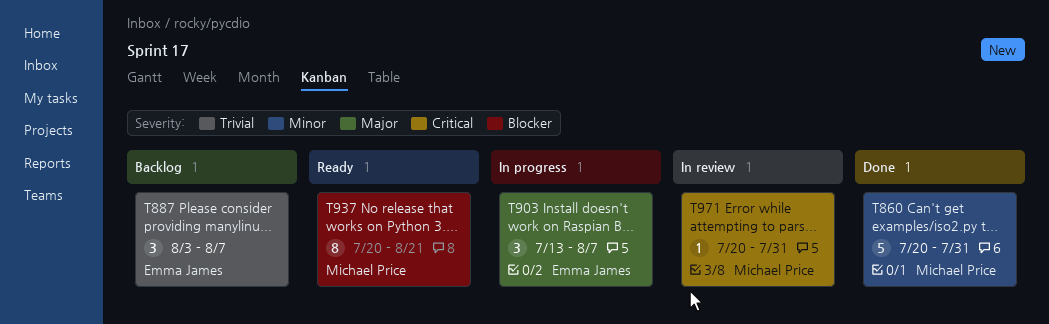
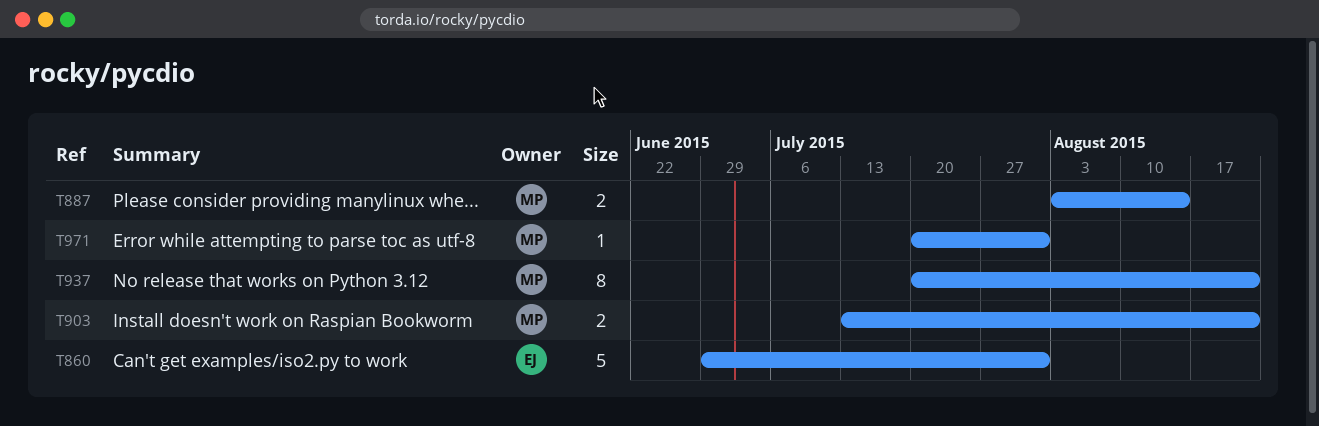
T860, owner: Michael Price -> Emma James
T860, start: Jul 20 -> Jun 29
T887, owner: Emma James -> Michael Price
T887, estimate: 3 -> 2
T887, due: Aug 7 -> Aug 14
T903, owner: Emma James -> Michael Price
T903, estimate: 3 -> 2
T903, due: Aug 7 -> Aug 21

